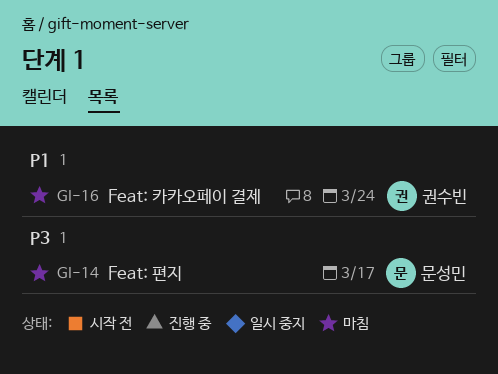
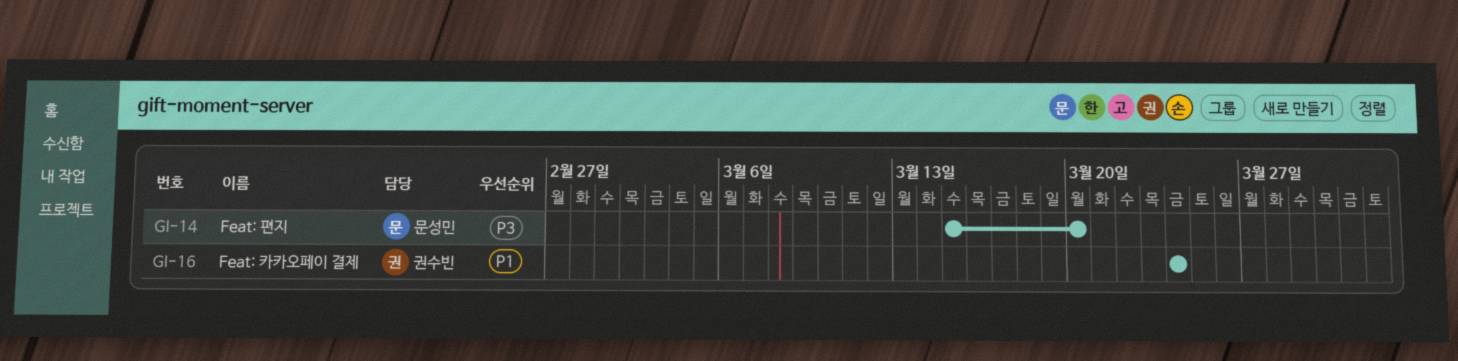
GI-14, due: Mar 17 -> Mar 20

